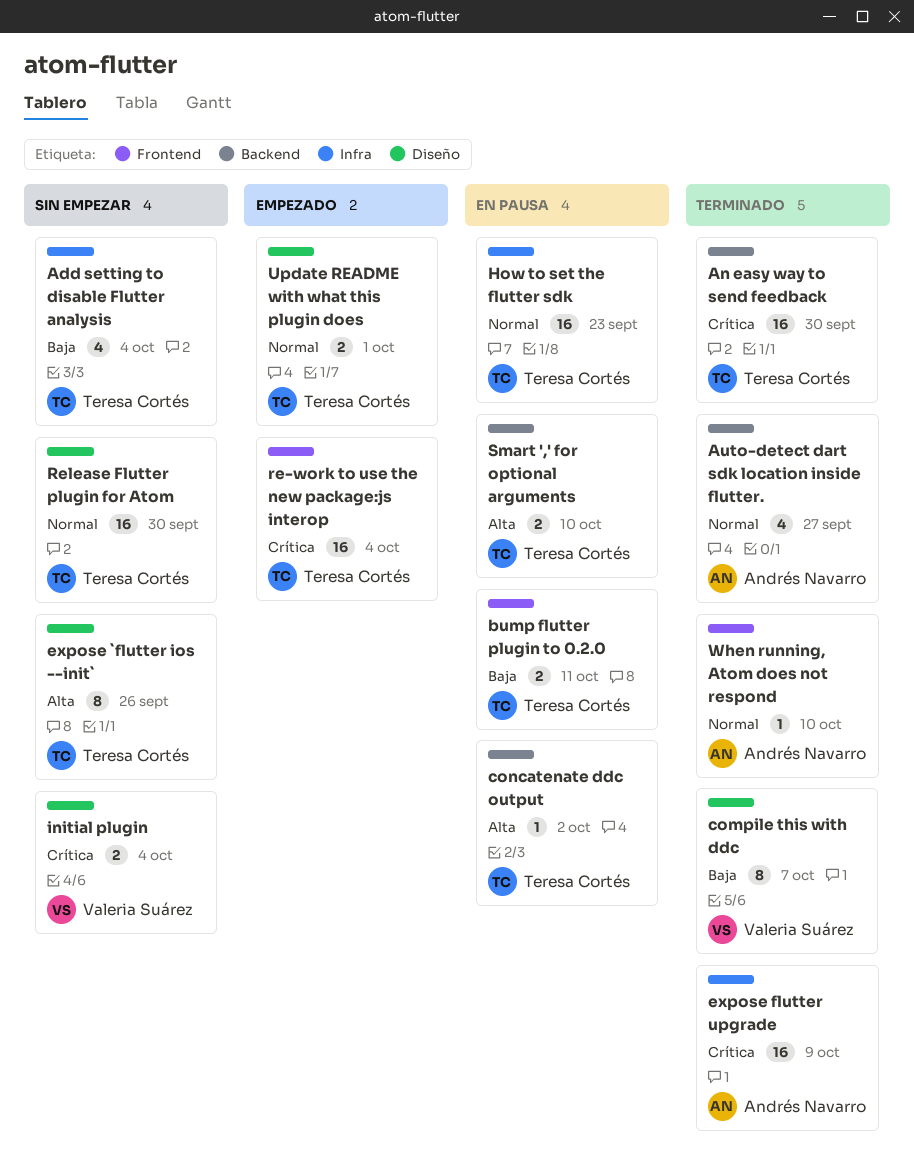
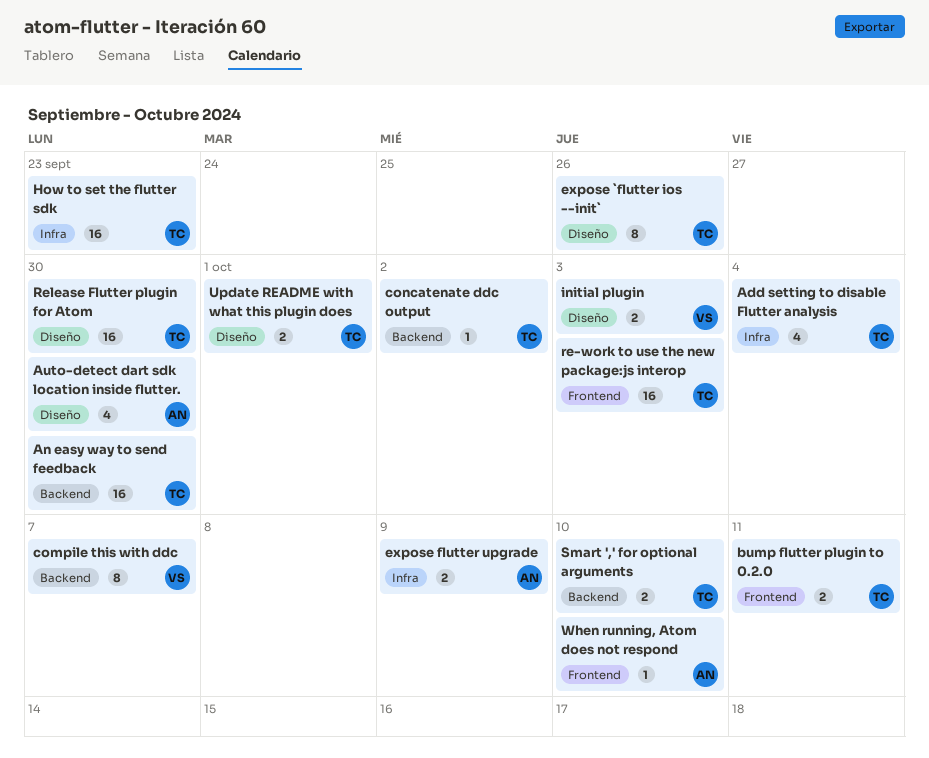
Auto-detect dart sdk location inside flutter., label: Backend -> Diseño
Auto-detect dart sdk location inside flutter., due: Sep 27 -> Sep 30
compile this with ddc, label: Diseño -> Backend
expose flutter upgrade, estimate: 16 -> 2
initial plugin, due: Oct 4 -> Oct 3
re-work to use the new package:js interop, due: Oct 4 -> Oct 3

